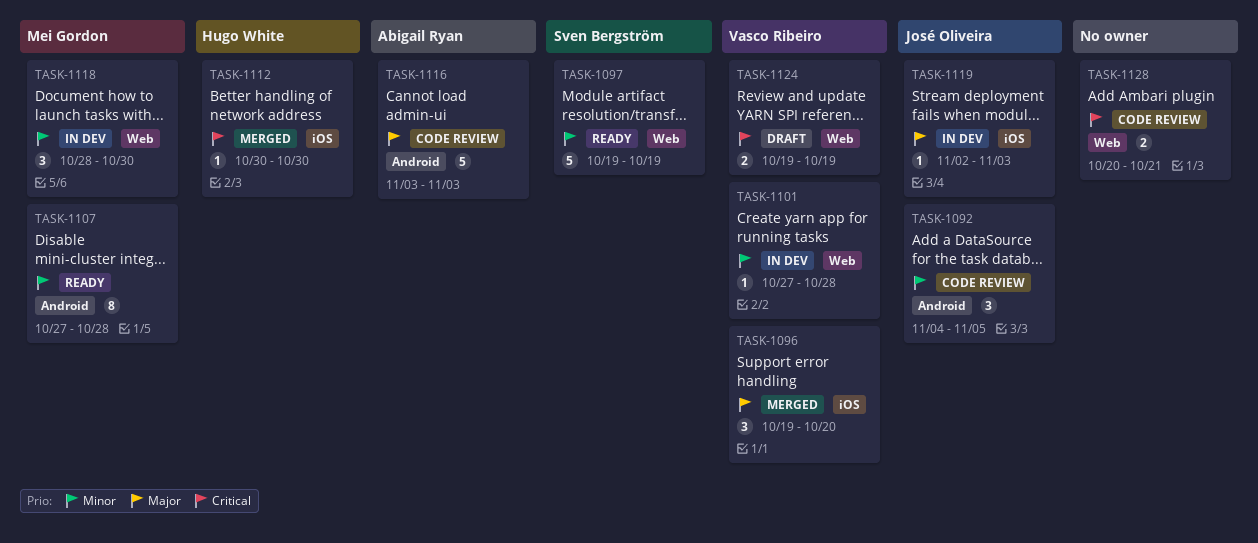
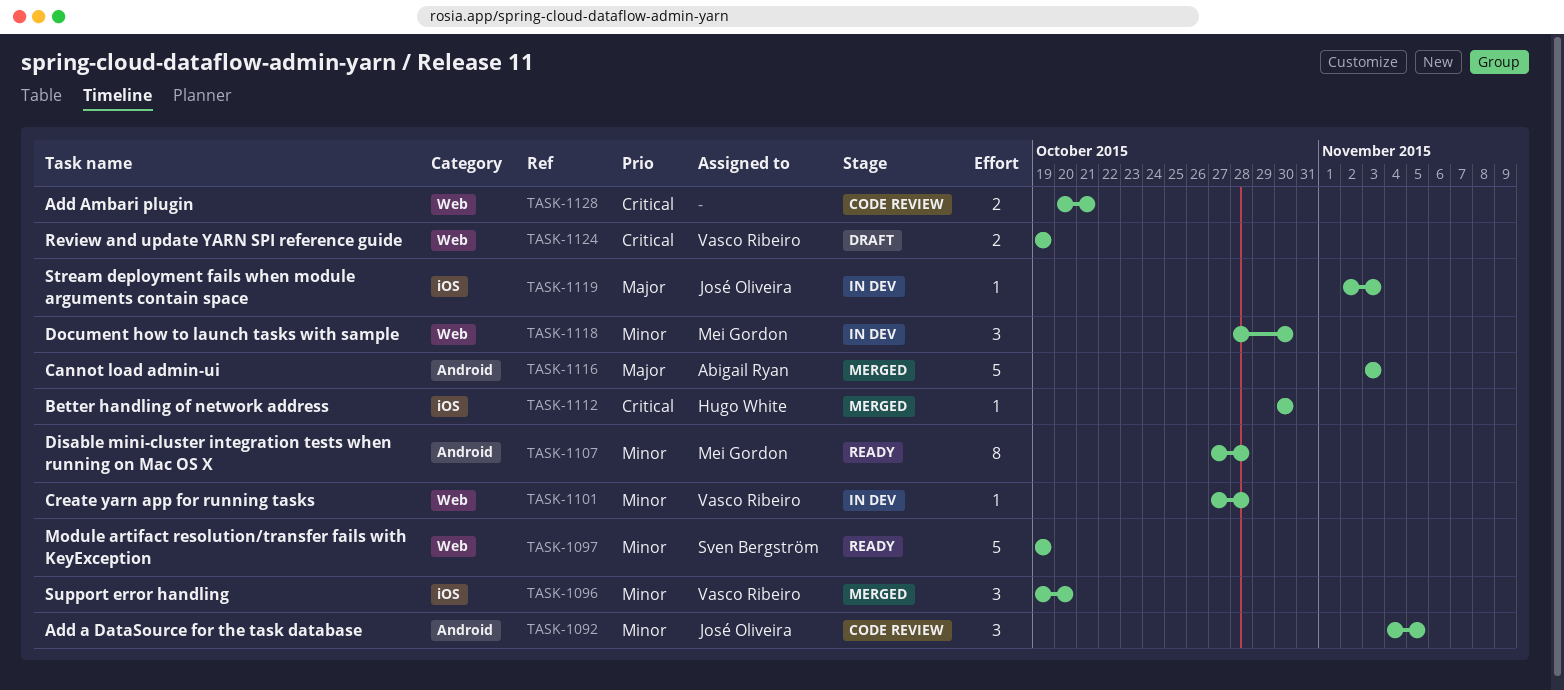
TASK-1096, priority: Major -> Minor
TASK-1116, status: Code review -> Merged

